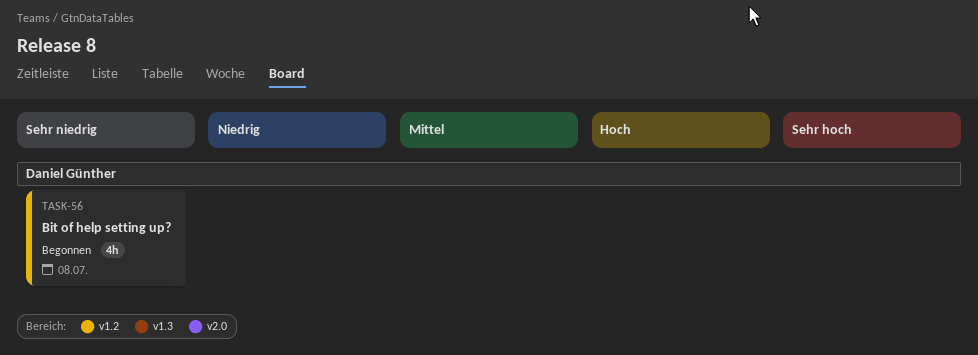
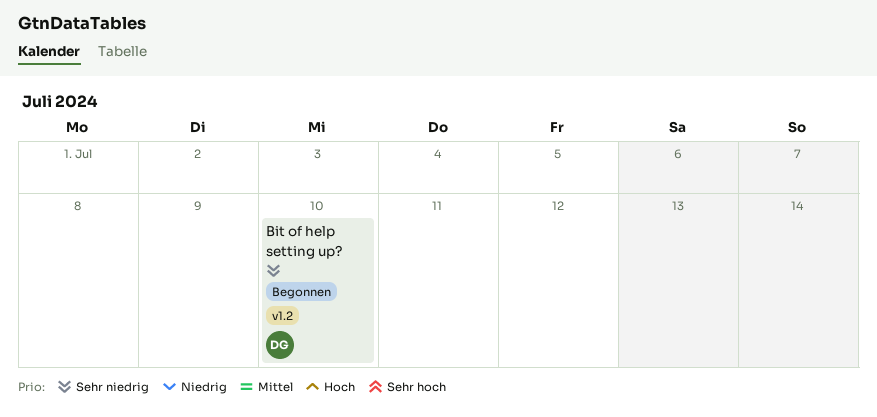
Bit of help setting up?, due: Jul 8 -> Jul 10

